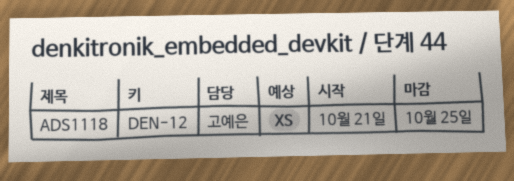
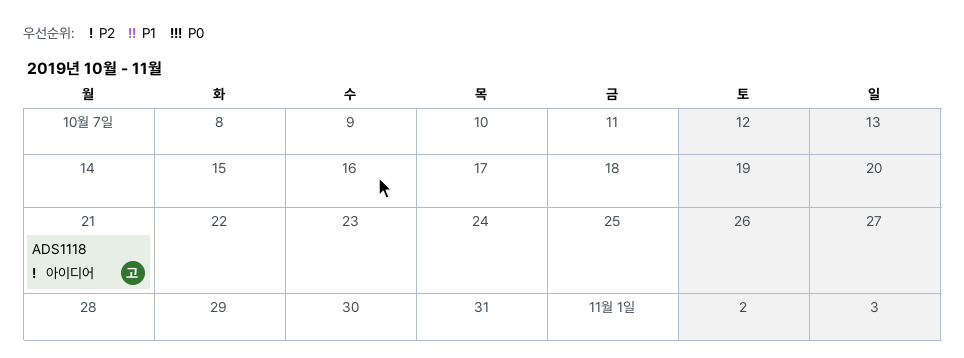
ADS1118, due: Oct 25 -> Oct 21

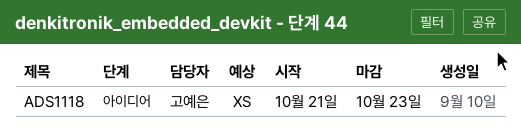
ADS1118, due: Oct 21 -> Oct 23

